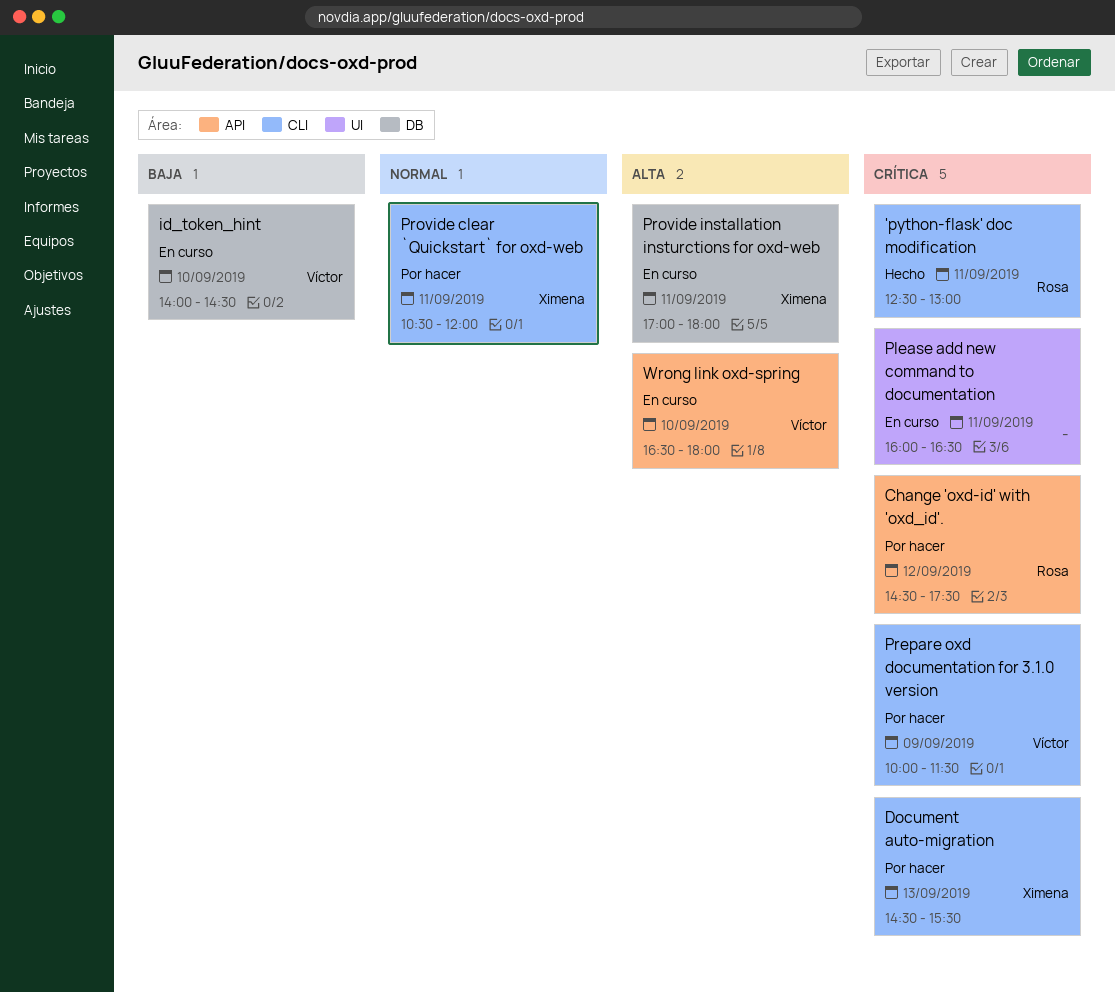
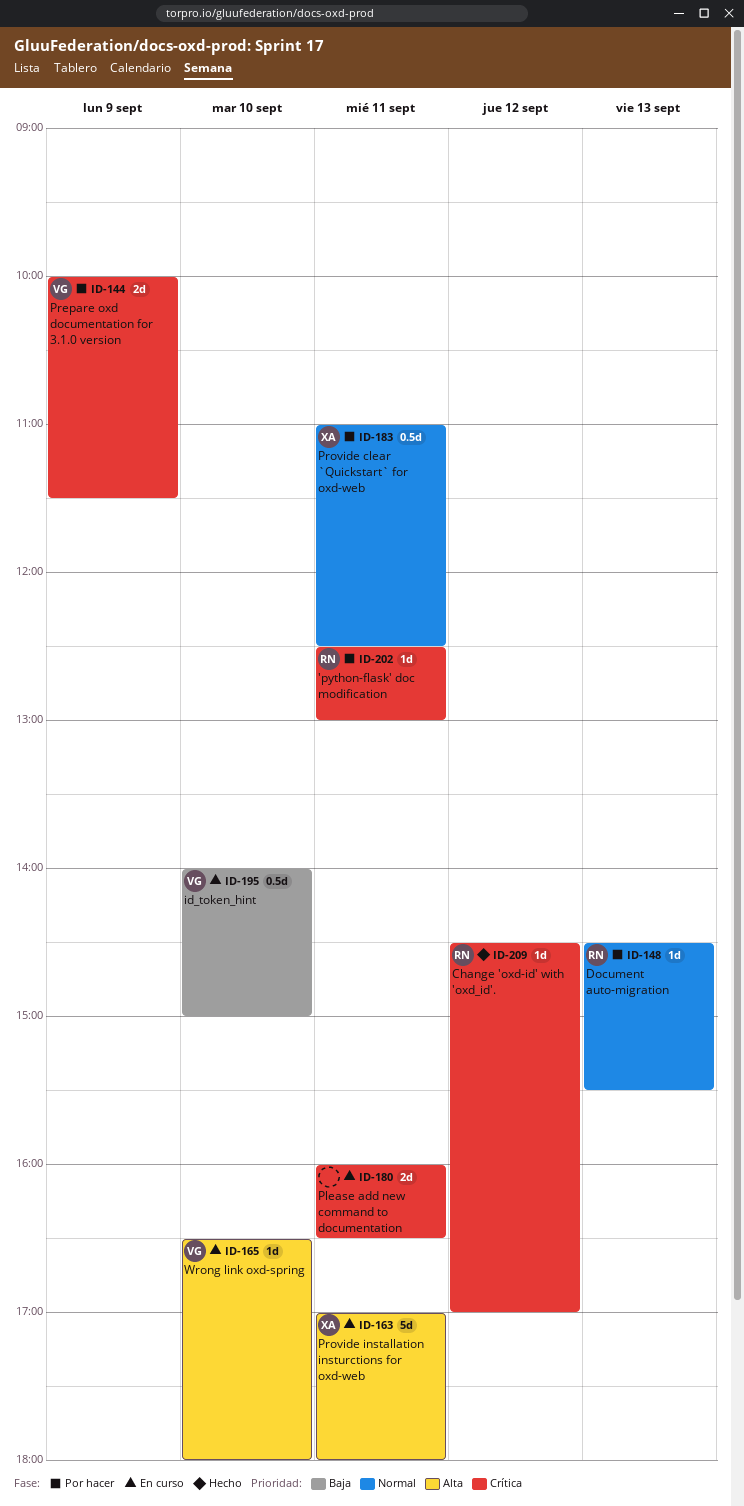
'python-flask' doc modification, status: Hecho -> Por hacer
Change 'oxd-id' with 'oxd_id'., status: Por hacer -> Hecho
Change 'oxd-id' with 'oxd_id'., ends: 17:30 -> 17:00
Document auto-migration, owner: Ximena -> Rosa
Document auto-migration, priority: Crítica -> Normal
id_token_hint, ends: 14:30 -> 15:00
Provide clear `Quickstart` for oxd-web, begins: 10:30 -> 11:00
Provide clear `Quickstart` for oxd-web, ends: 12:00 -> 12:30

